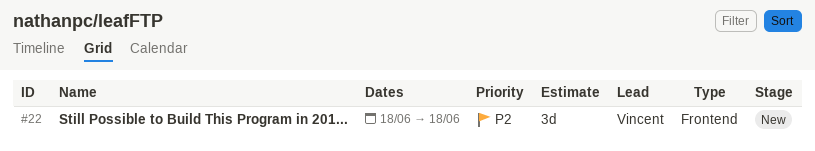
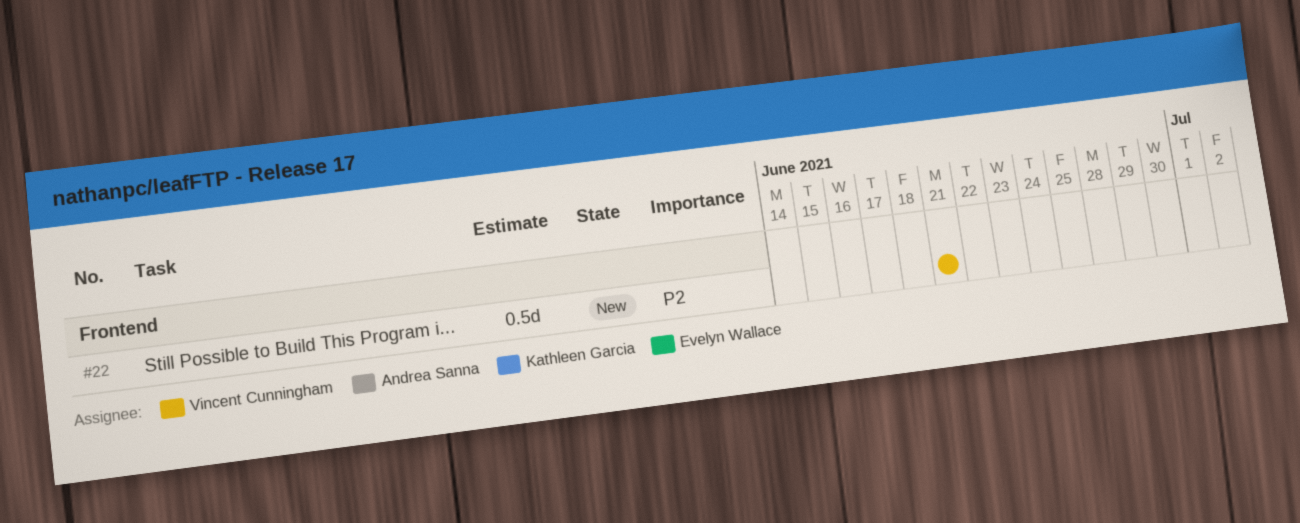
#22, estimate: 3d -> 0.5d
#22, start: Jun 18 -> Jun 21
#22, due: Jun 18 -> Jun 21

